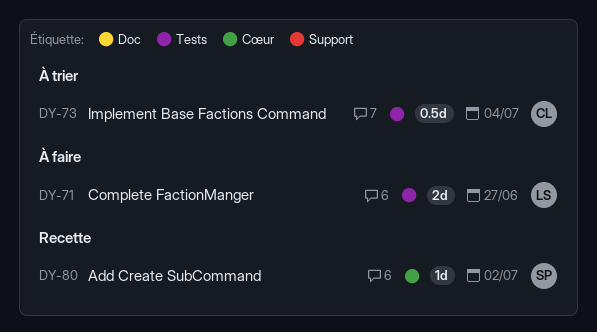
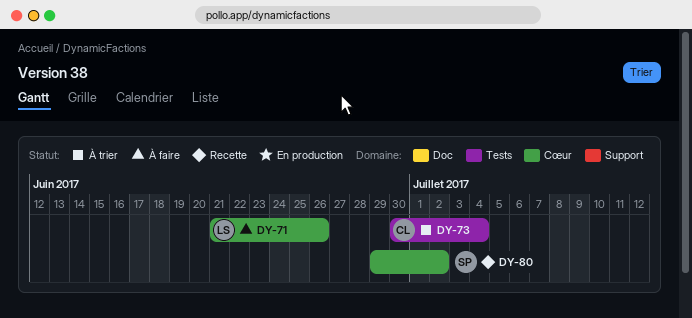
DY-71, label: Tests -> Cœur
DY-71, due: Jun 27 -> Jun 26

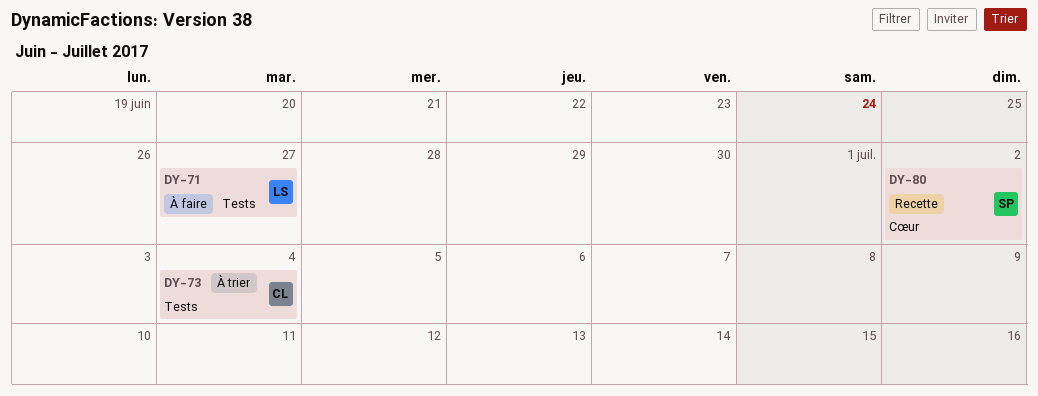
DY-71, label: Cœur -> Tests
DY-71, due: Jun 26 -> Jun 27

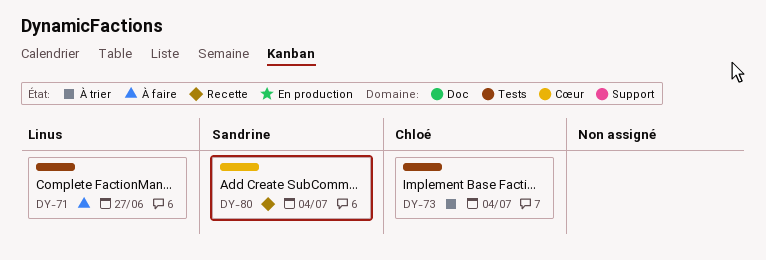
DY-80, due: Jul 2 -> Jul 4

